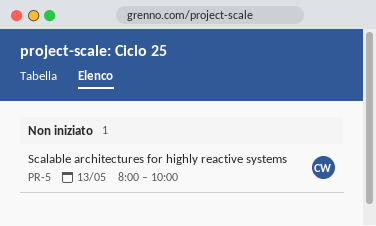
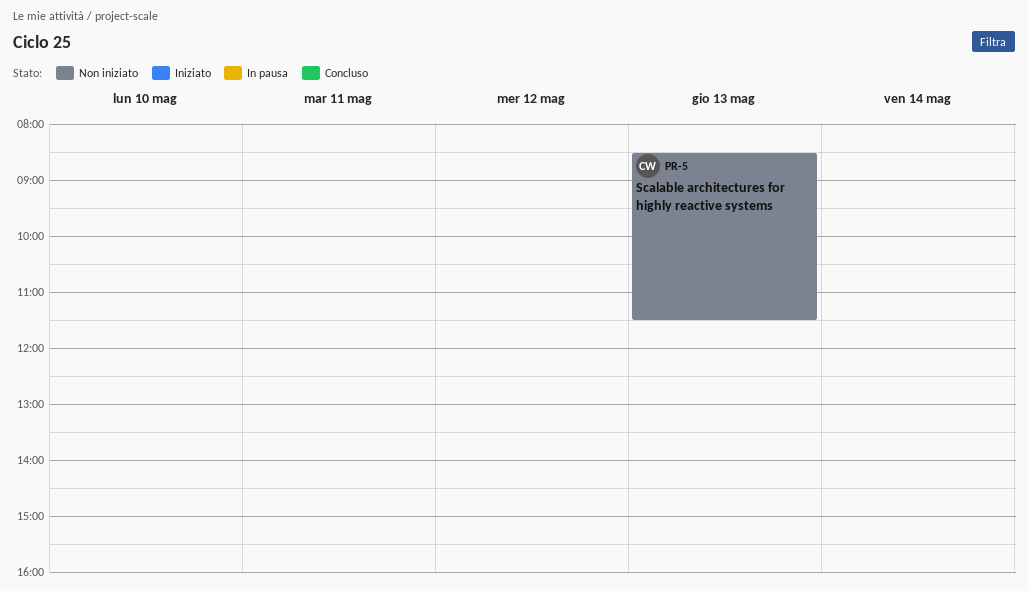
PR-5, begins: 08:00 -> 08:30
PR-5, ends: 10:00 -> 11:30

